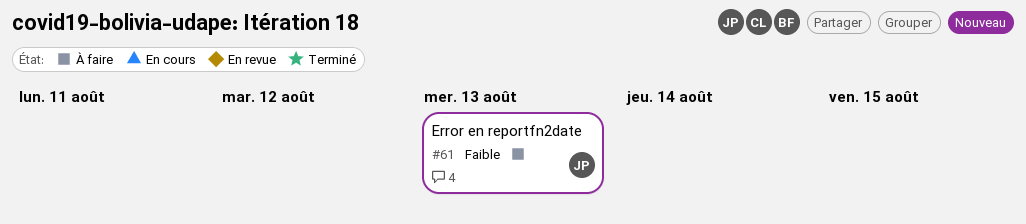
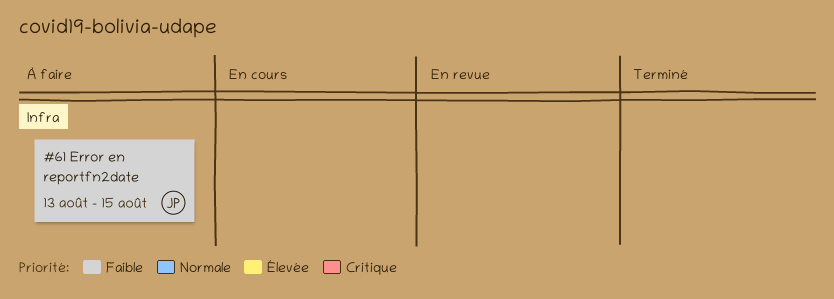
#61, due: Aug 13 -> Aug 15

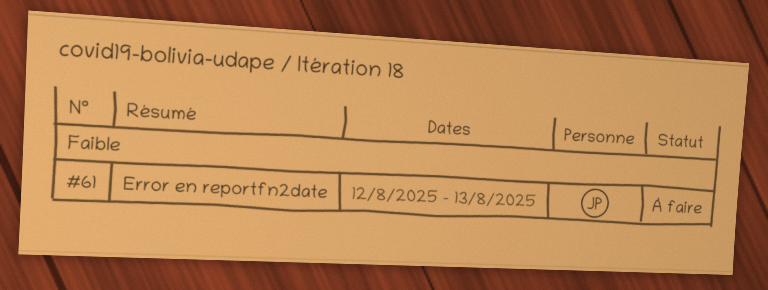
#61, start: Aug 13 -> Aug 12
#61, due: Aug 15 -> Aug 13

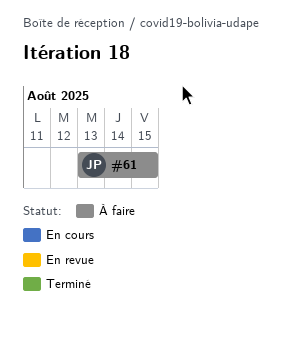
#61, start: Aug 12 -> Aug 13
#61, due: Aug 13 -> Aug 15

